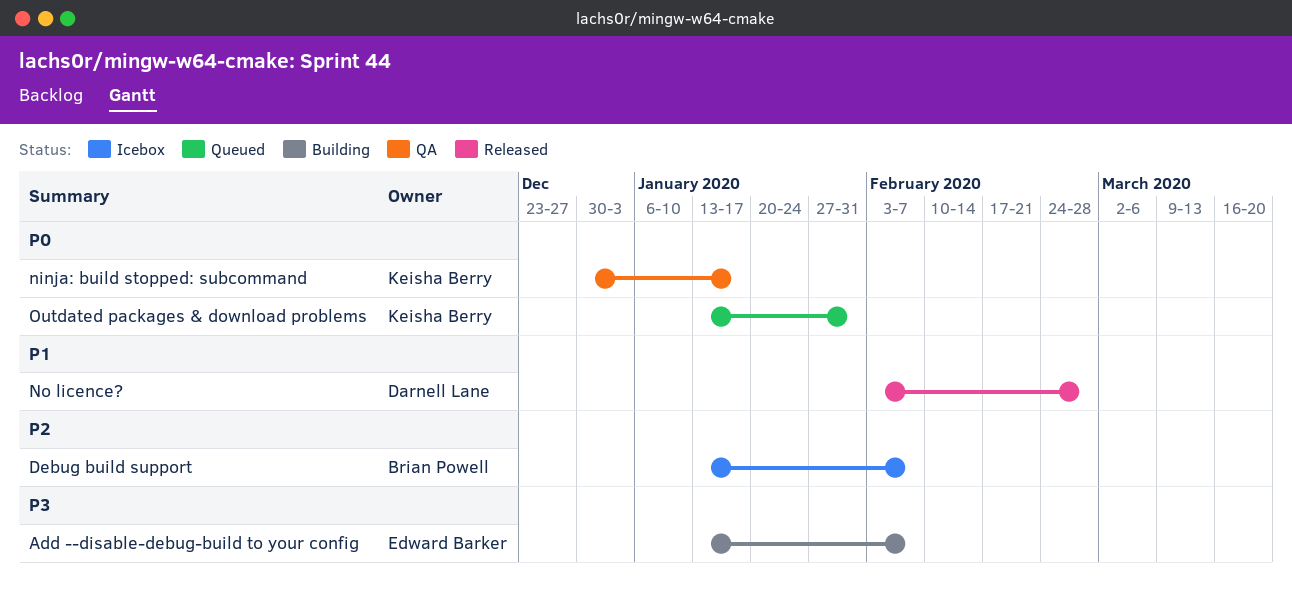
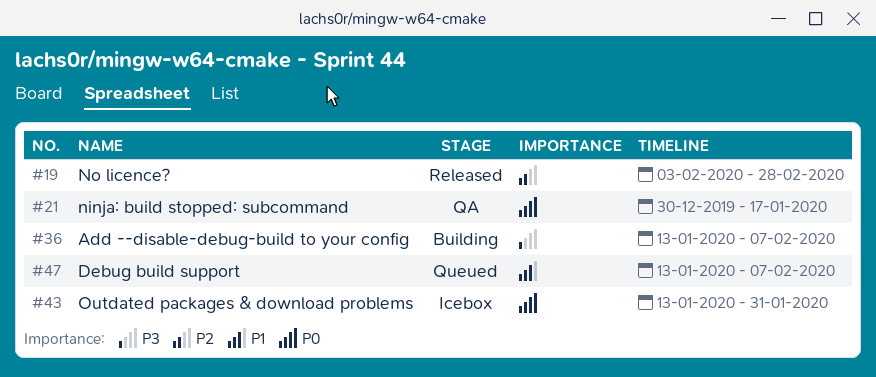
Debug build support, status: Icebox -> Queued
Debug build support, priority: P2 -> P1
No licence?, priority: P1 -> P2
Outdated packages & download problems, status: Queued -> Icebox

